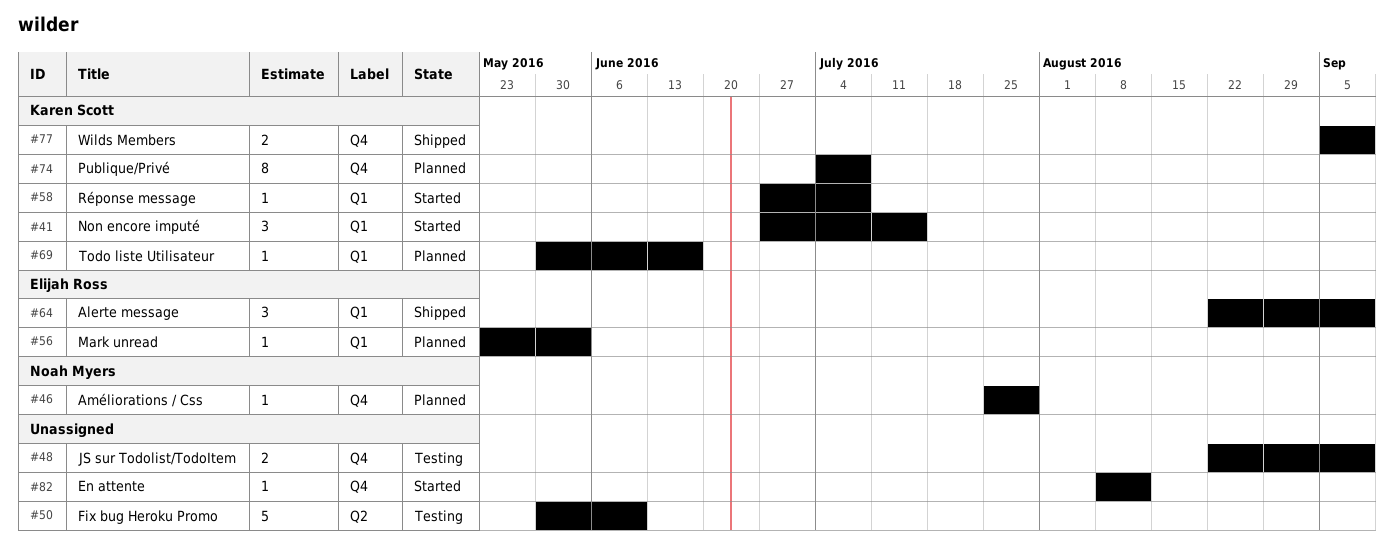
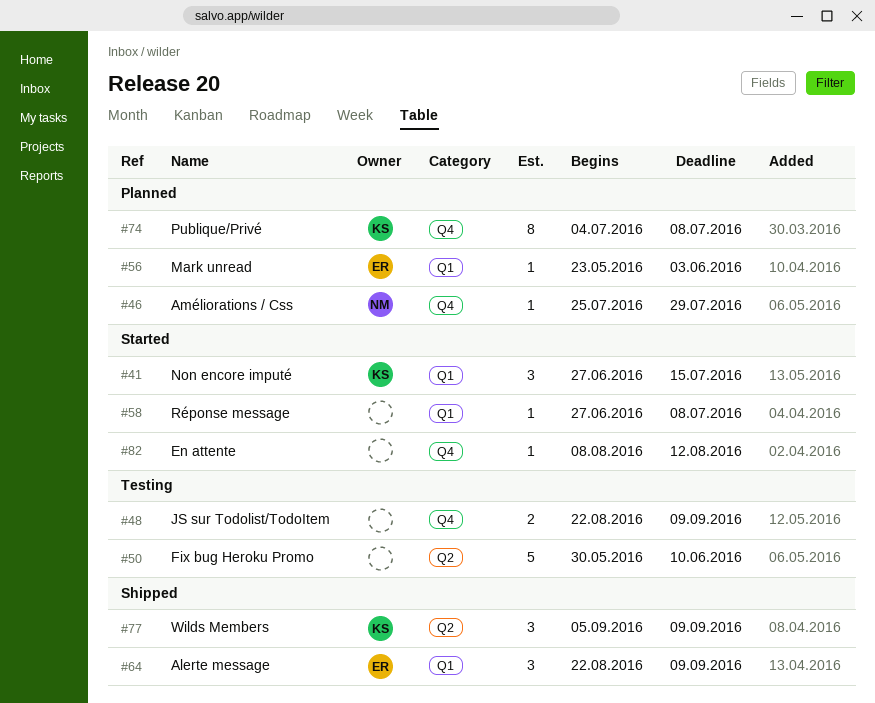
#58, owner: Karen Scott -> none
#69: present -> none
#77, label: Q4 -> Q2
#77, estimate: 2 -> 3

